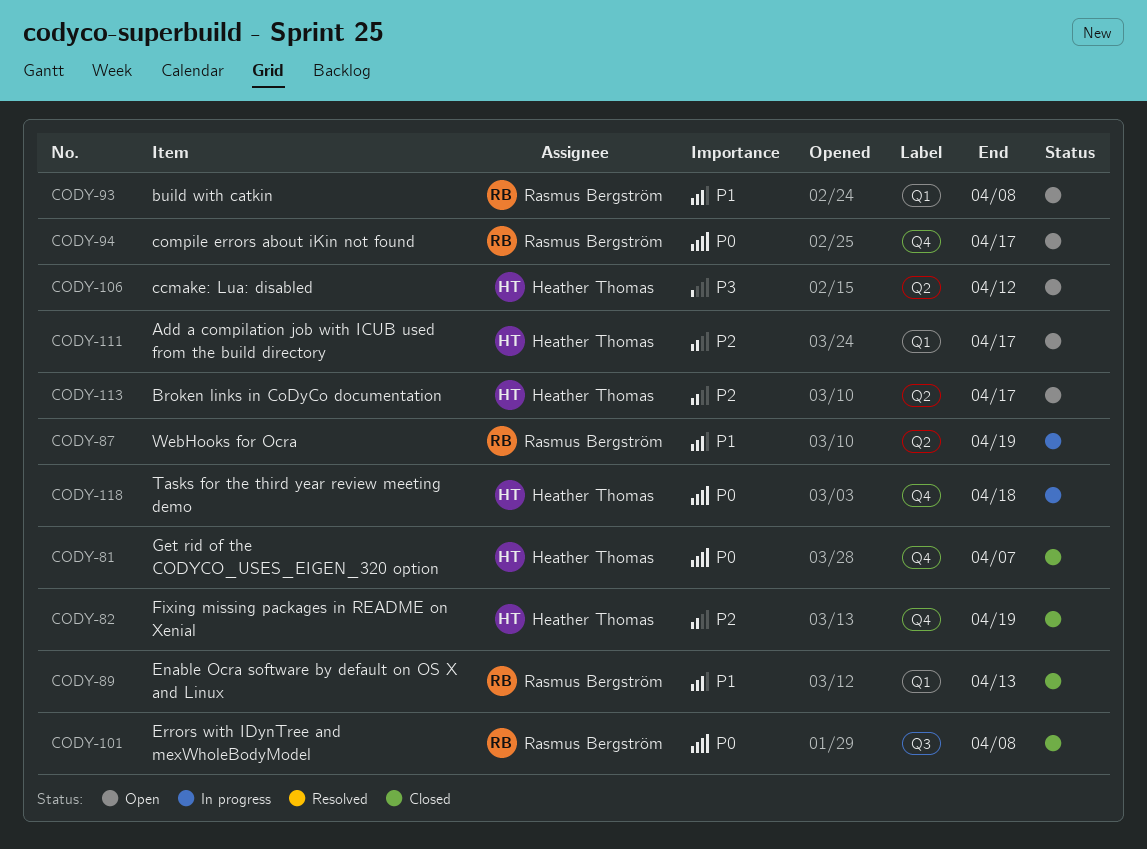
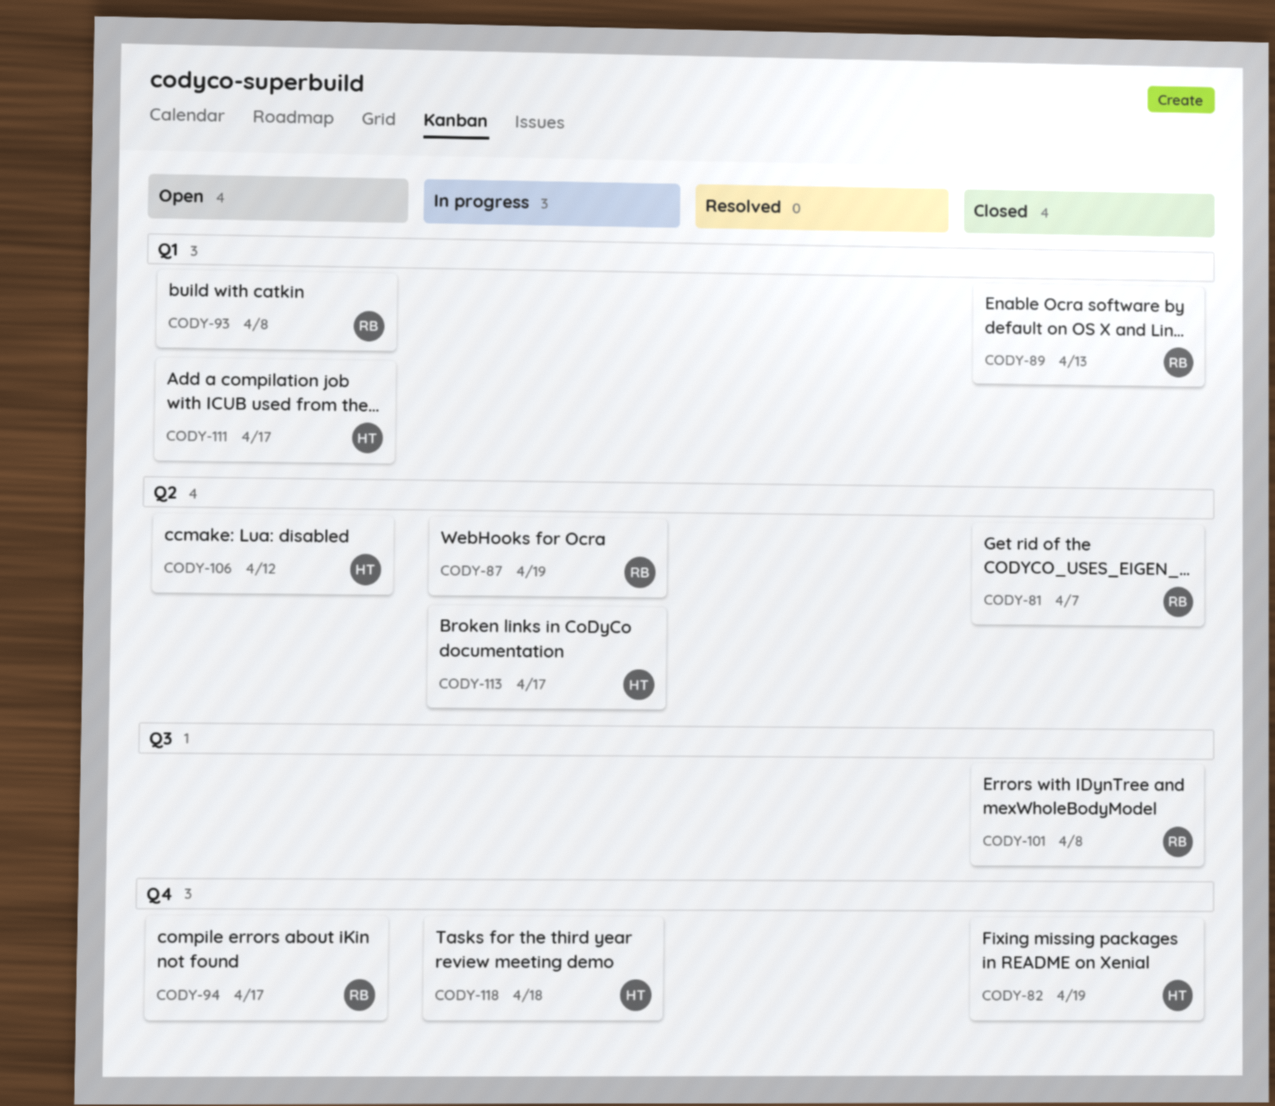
CODY-81, owner: Heather Thomas -> Rasmus Bergström
CODY-81, label: Q4 -> Q2
CODY-113, status: Open -> In progress

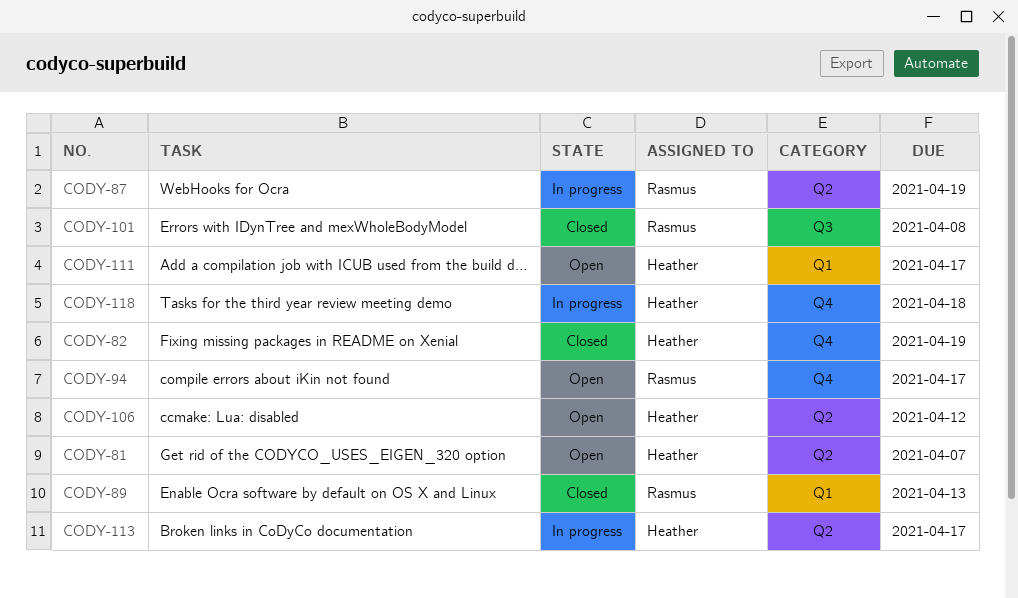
CODY-81, status: Closed -> Open
CODY-81, owner: Rasmus -> Heather
CODY-93: present -> none

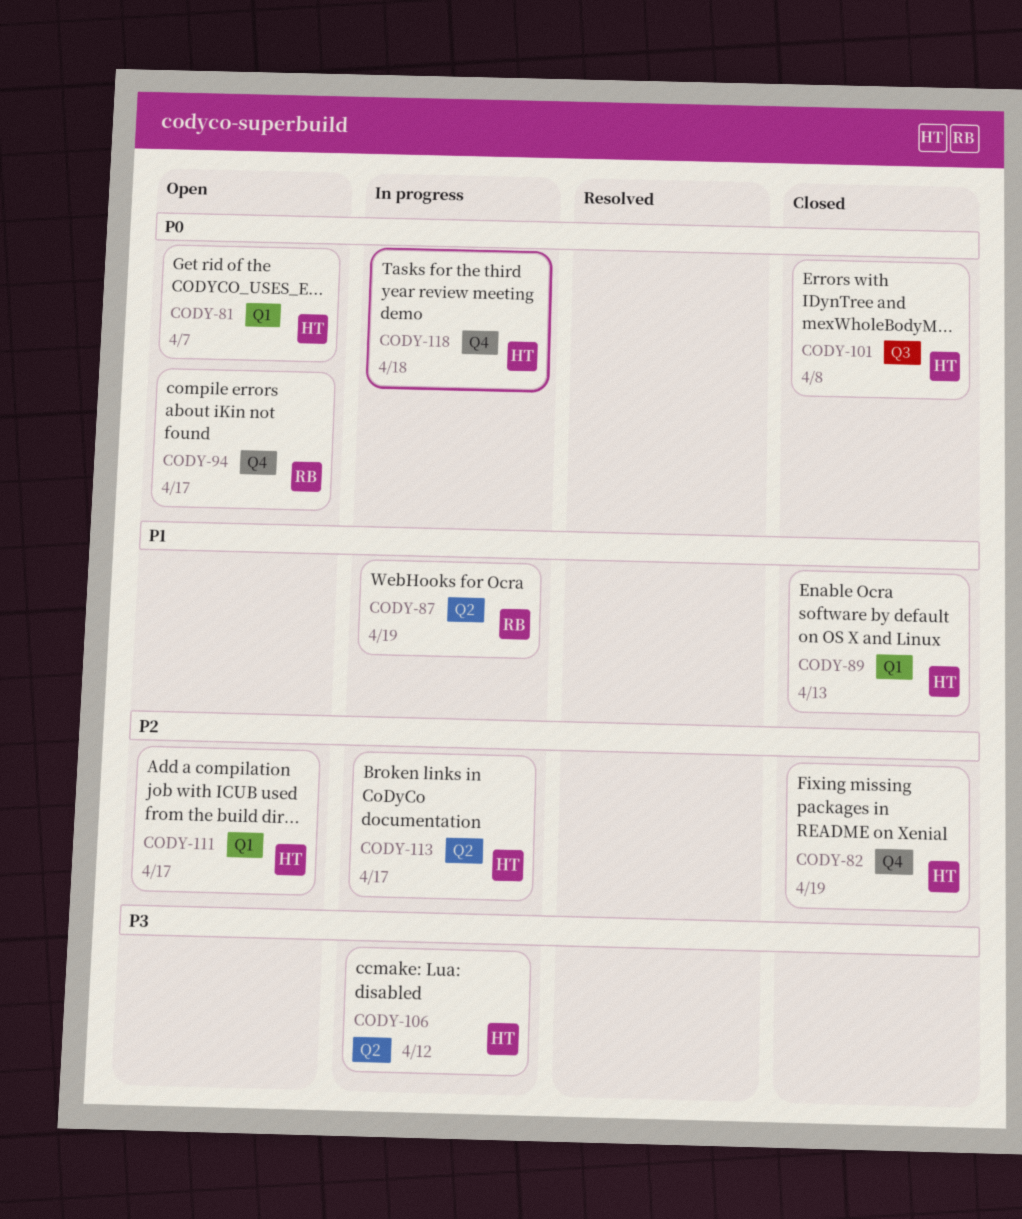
CODY-81, label: Q2 -> Q1
CODY-89, owner: Rasmus -> Heather
CODY-101, owner: Rasmus -> Heather
CODY-106, status: Open -> In progress

